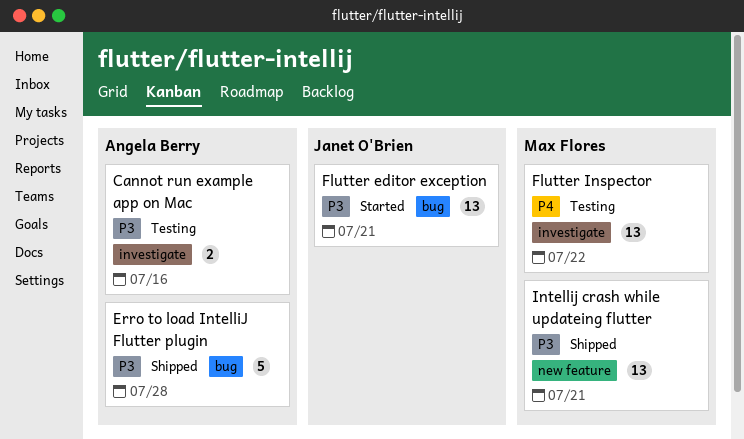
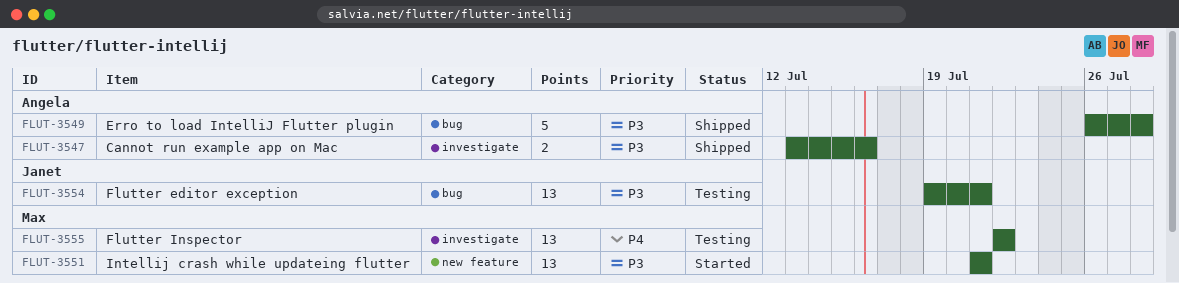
Cannot run example app on Mac, status: Testing -> Shipped
Flutter editor exception, status: Started -> Testing
Intellij crash while updateing flutter, status: Shipped -> Started

